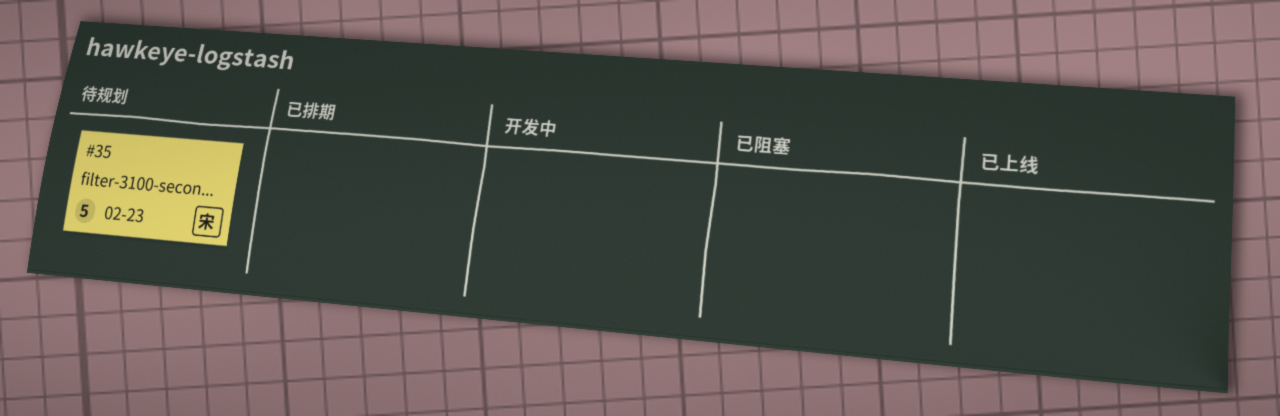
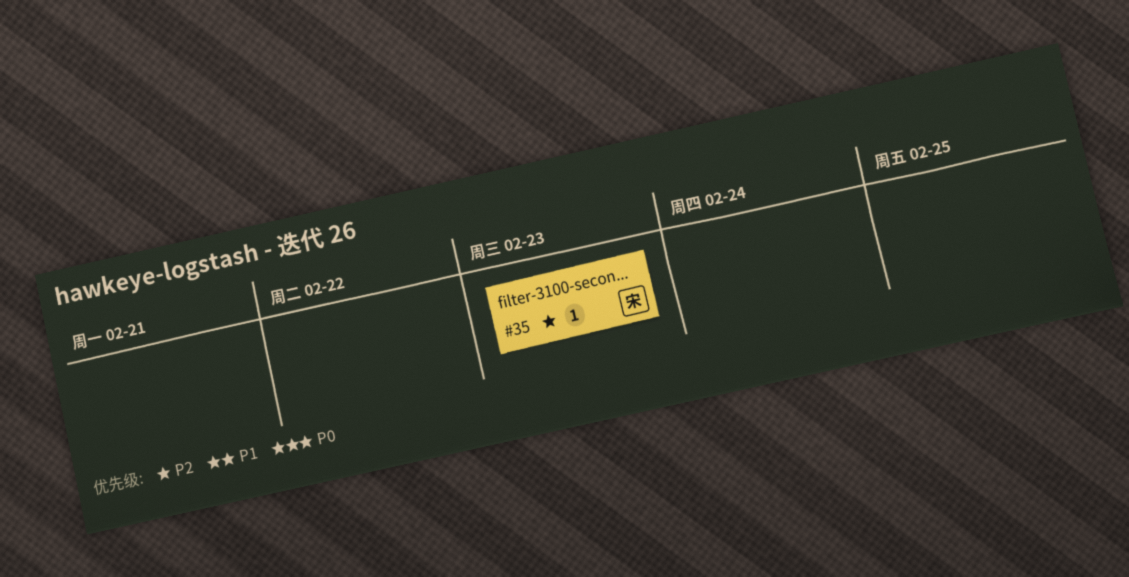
#35, estimate: 5 -> 1

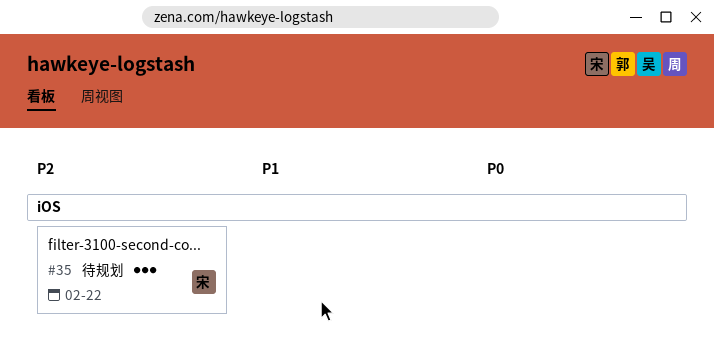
#35, estimate: 1 -> 3
#35, due: Feb 23 -> Feb 22

